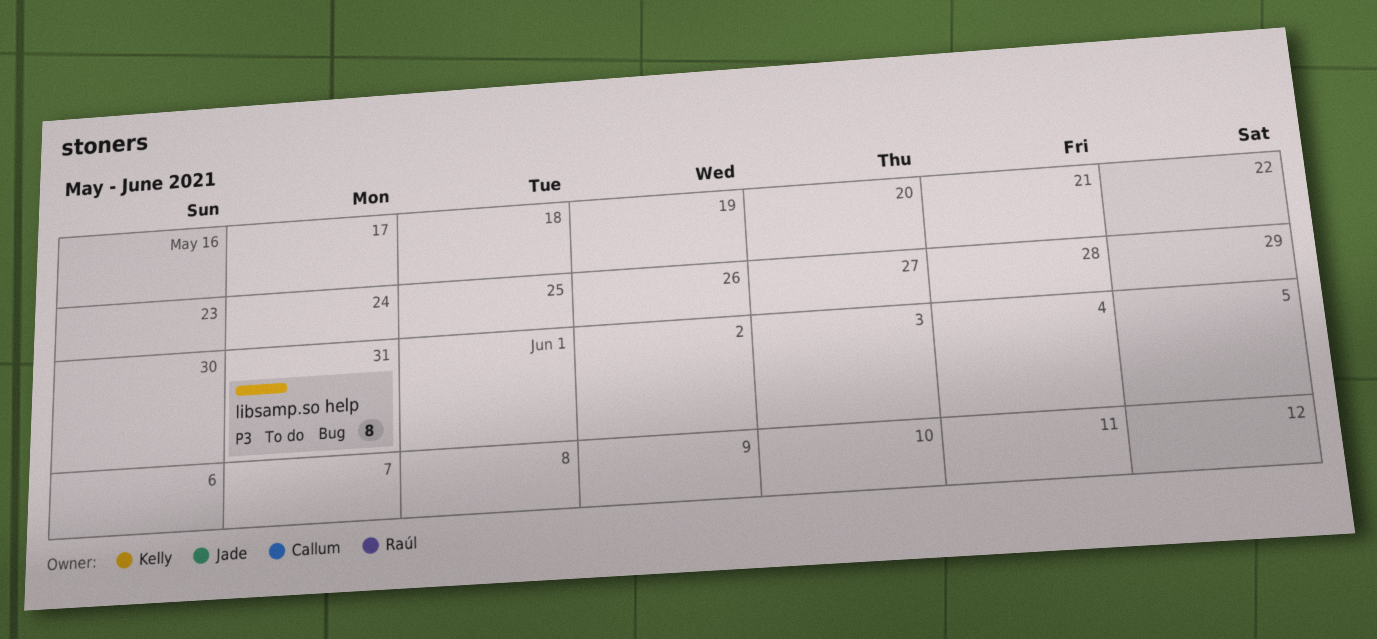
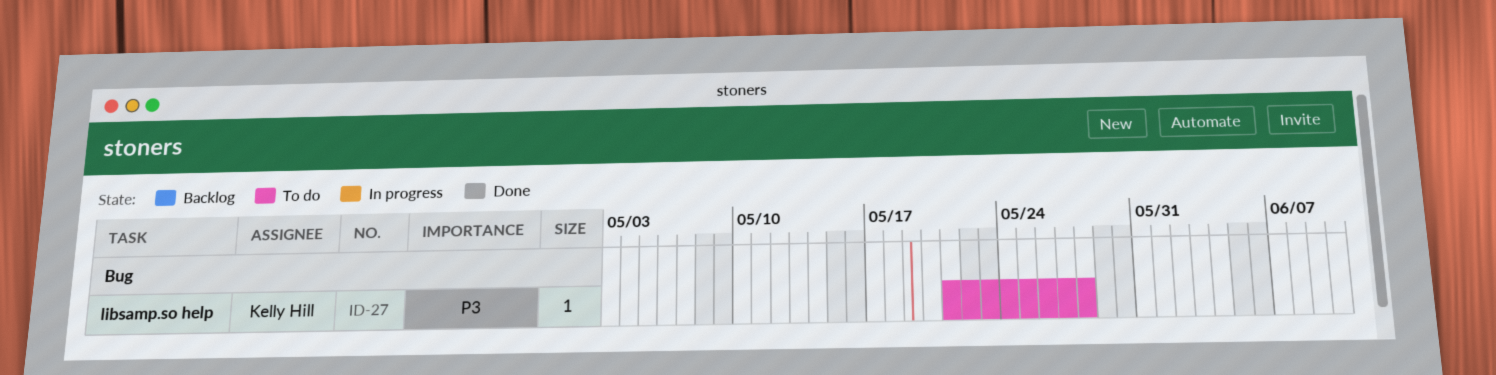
libsamp.so help, estimate: 8 -> 1
libsamp.so help, due: May 31 -> May 28

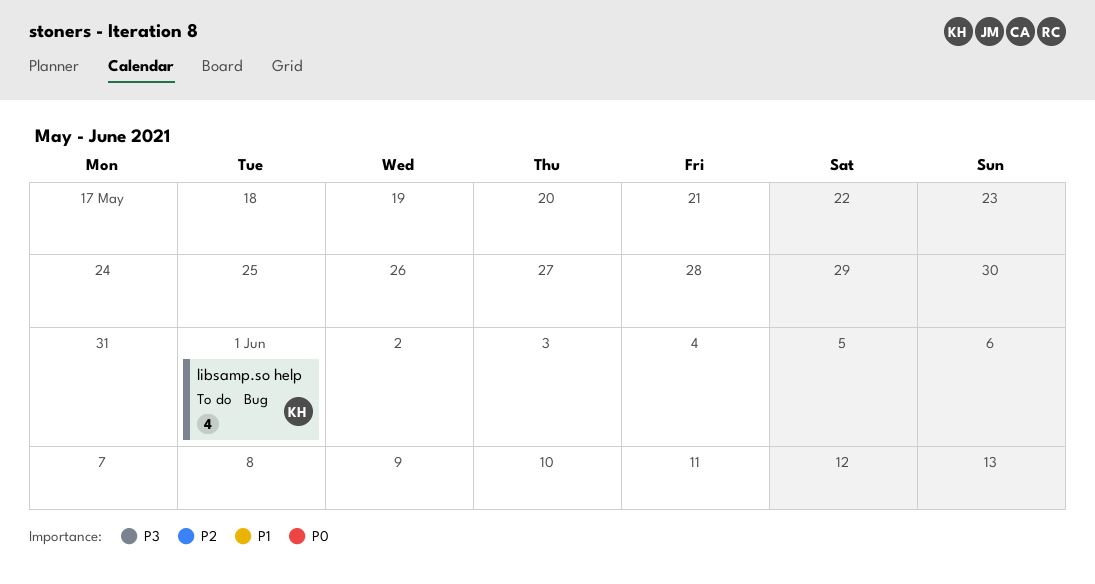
libsamp.so help, estimate: 1 -> 4
libsamp.so help, due: May 28 -> Jun 1

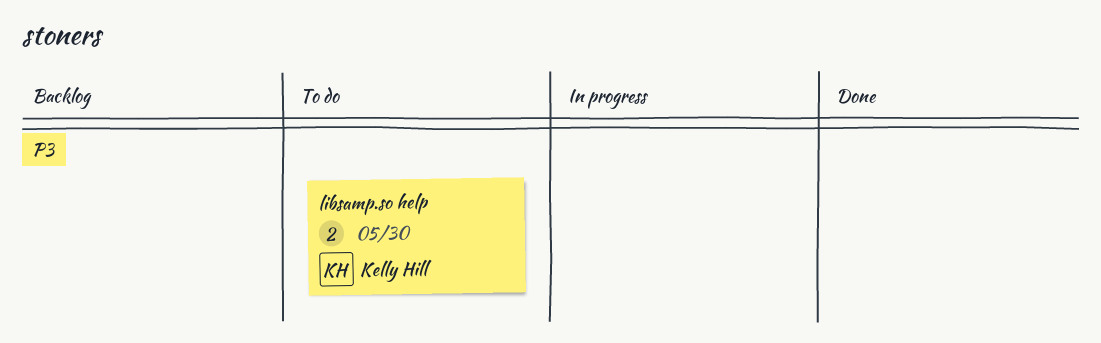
libsamp.so help, estimate: 4 -> 2
libsamp.so help, due: Jun 1 -> May 30

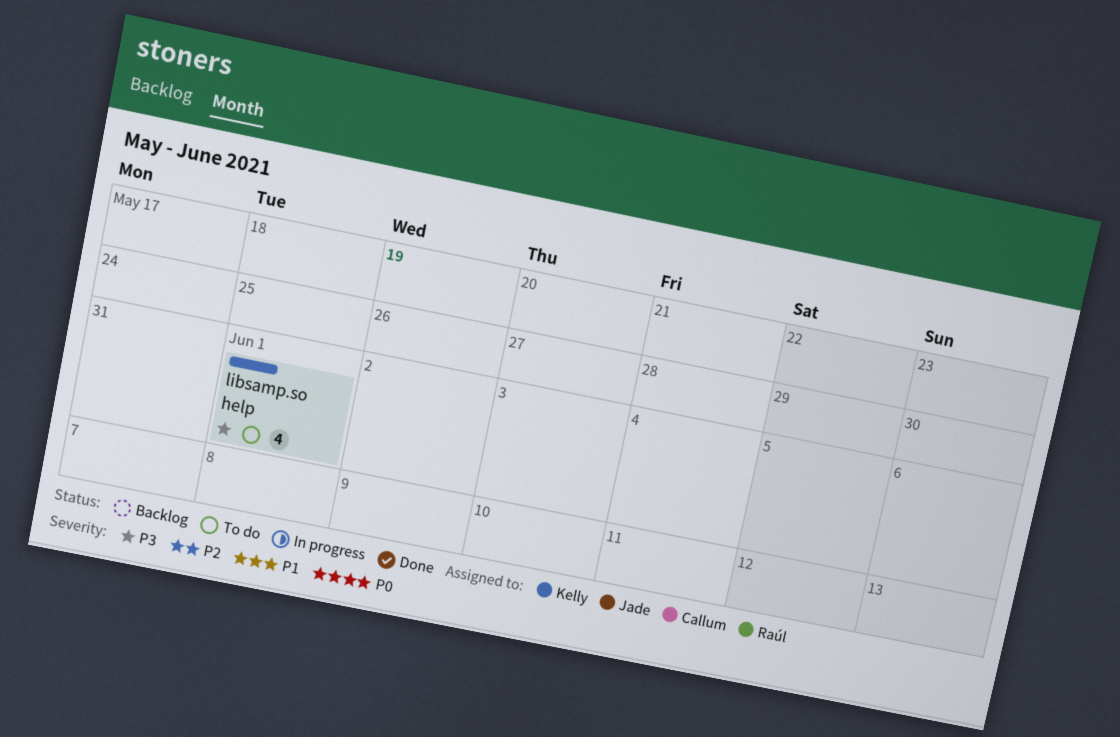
libsamp.so help, estimate: 2 -> 4
libsamp.so help, due: May 30 -> Jun 1

